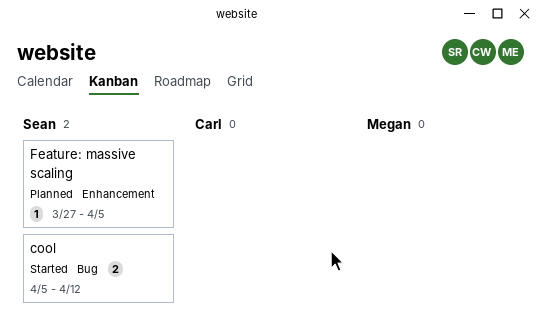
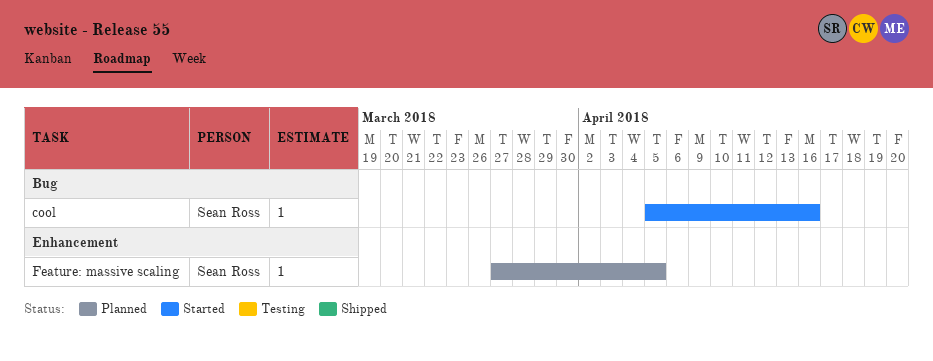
cool, estimate: 2 -> 1
cool, due: Apr 12 -> Apr 16

